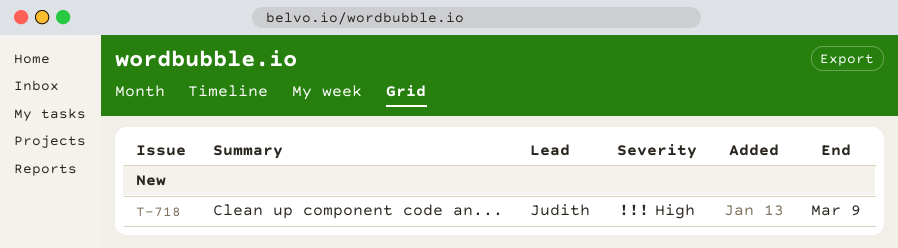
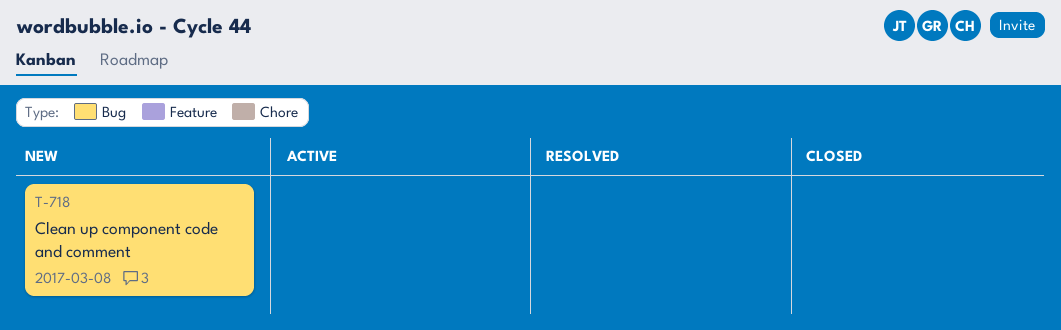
T-718, due: Mar 9 -> Mar 8

